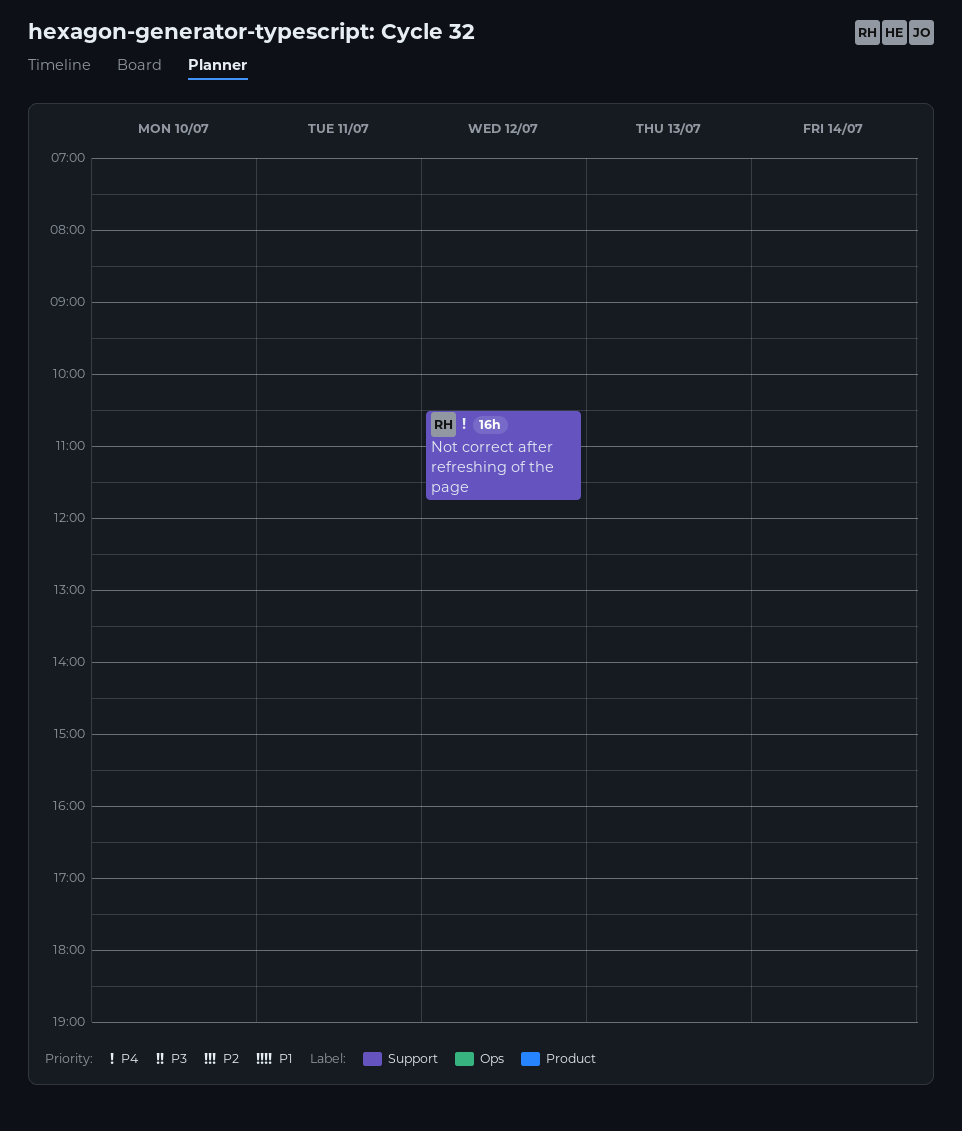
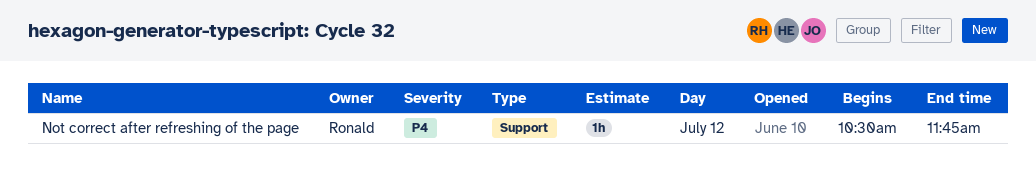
Not correct after refreshing of the page, estimate: 16h -> 1h

